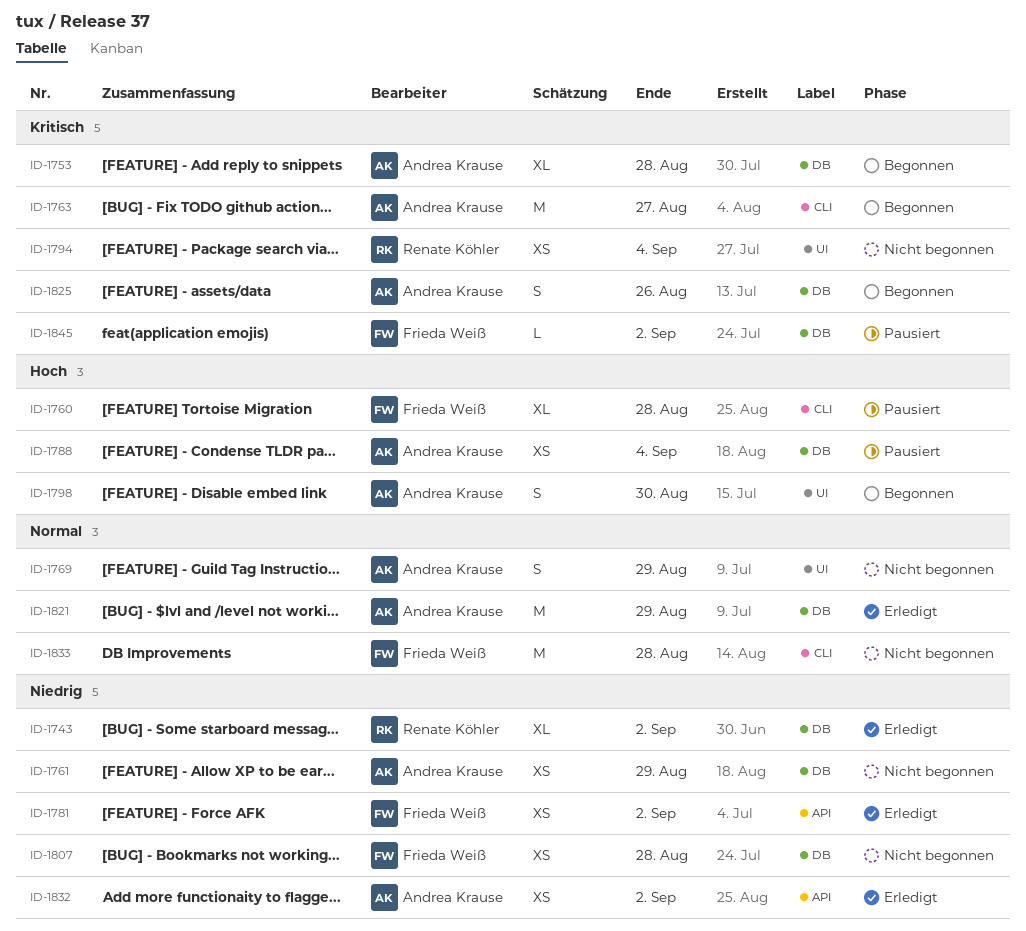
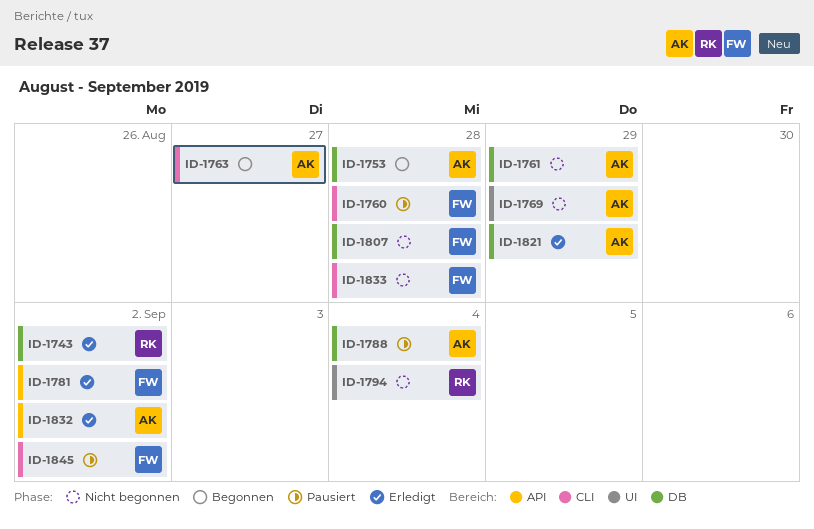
ID-1798: present -> none
ID-1825: present -> none
ID-1845, label: DB -> CLI

